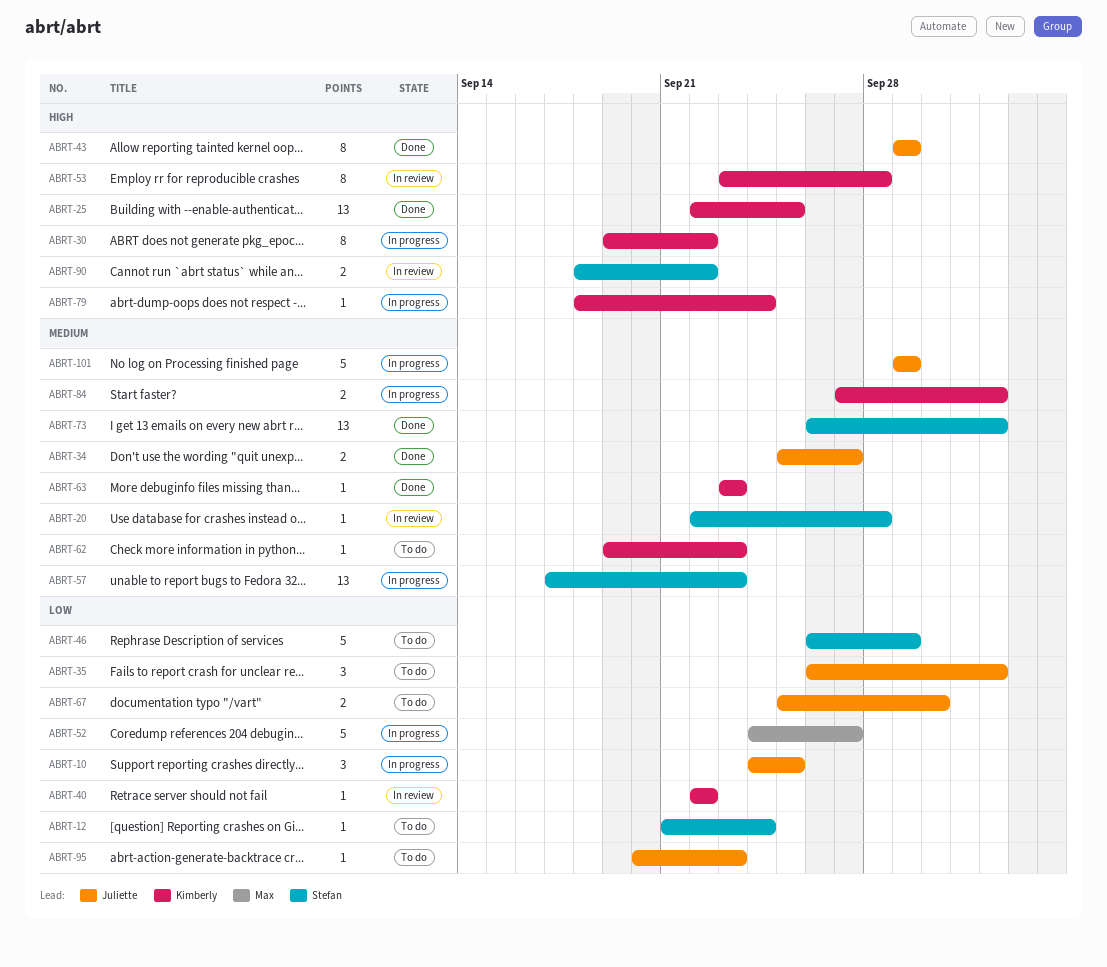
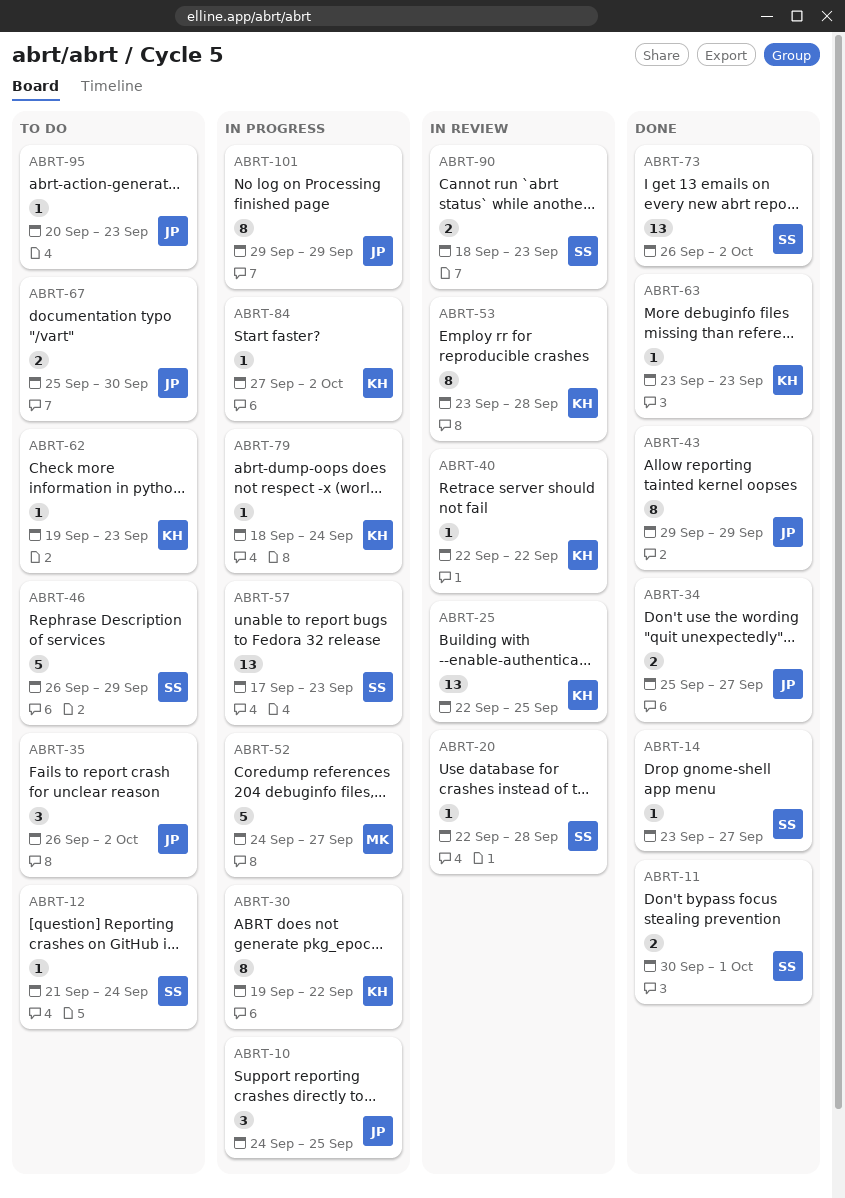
ABRT-11: none -> present
ABRT-14: none -> present
ABRT-25, status: Done -> In review
ABRT-84, estimate: 2 -> 1
ABRT-90, due: Sep 22 -> Sep 23
ABRT-101, estimate: 5 -> 8

